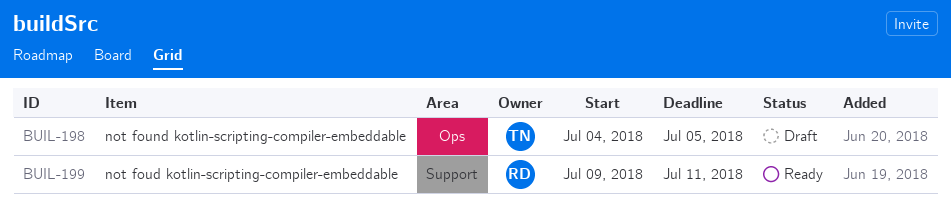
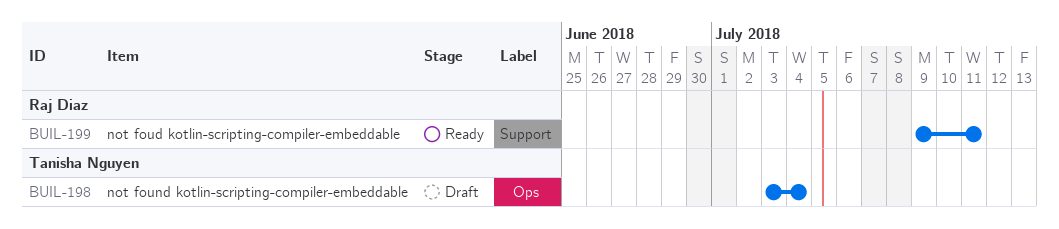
BUIL-198, start: Jul 4 -> Jul 3
BUIL-198, due: Jul 5 -> Jul 4

